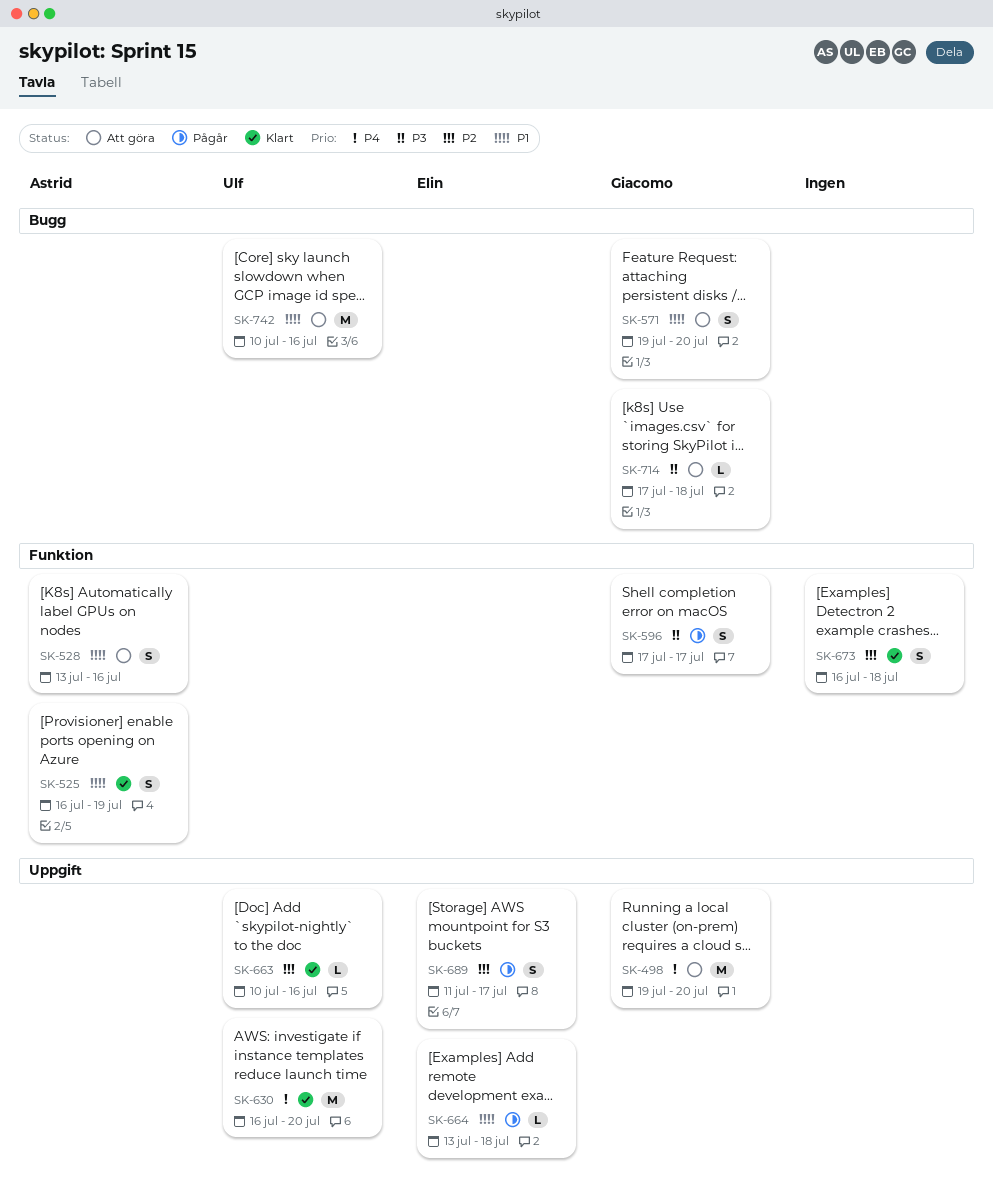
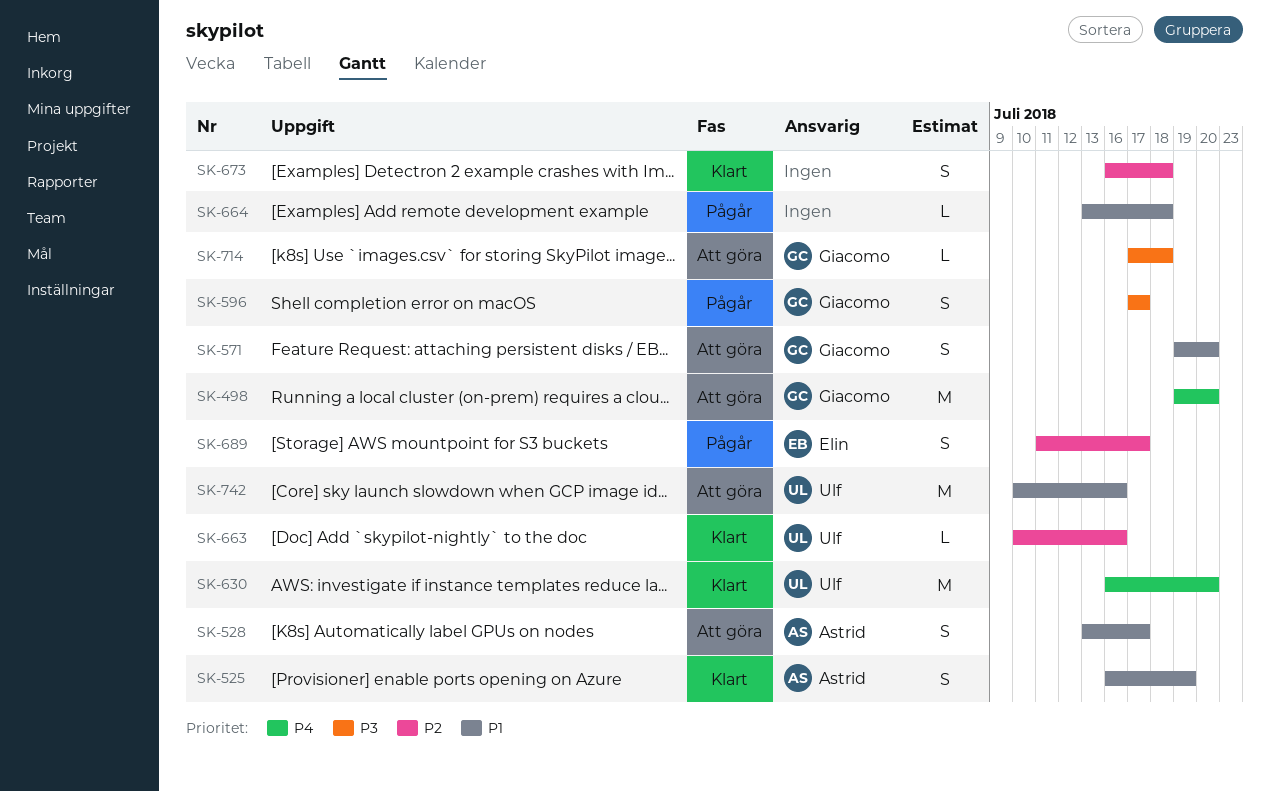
SK-528, due: Jul 16 -> Jul 17
SK-664, owner: Elin -> none

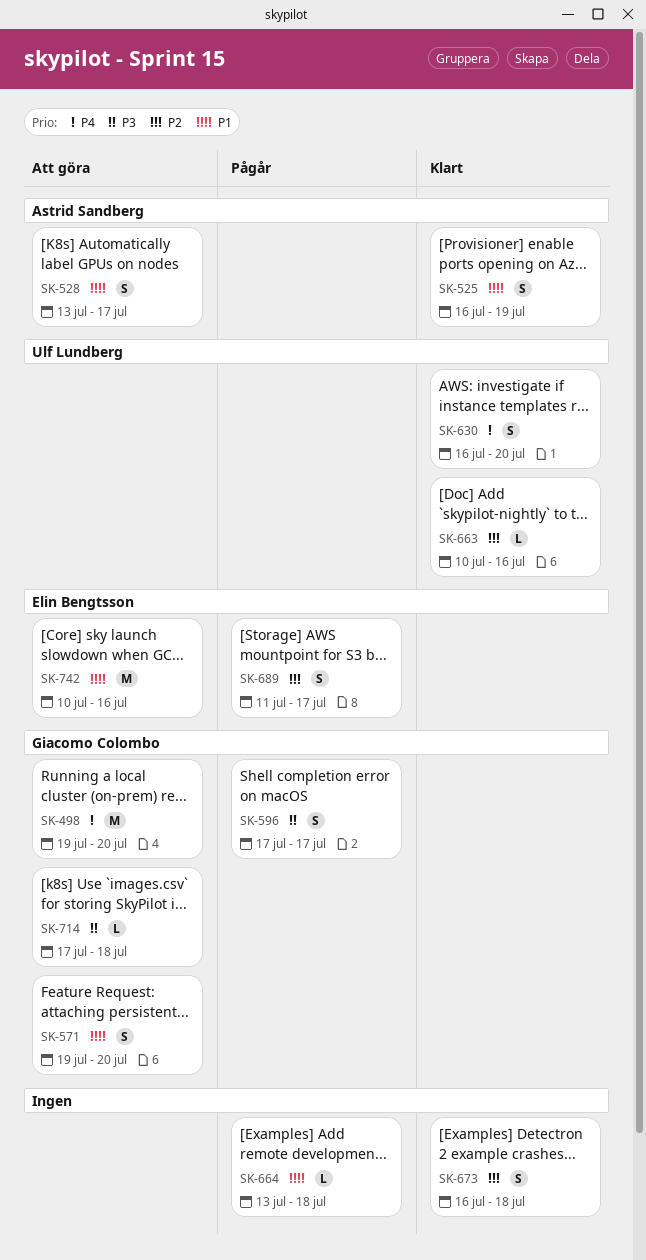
SK-630, estimate: M -> S
SK-742, owner: Ulf Lundberg -> Elin Bengtsson

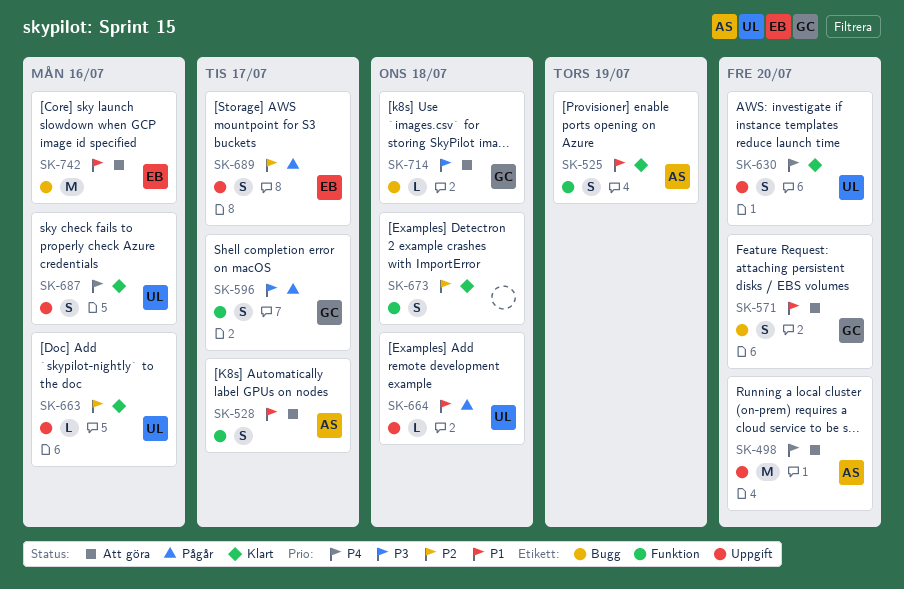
SK-498, owner: Giacomo Colombo -> Astrid Sandberg
SK-664, owner: none -> Ulf Lundberg
SK-687: none -> present

